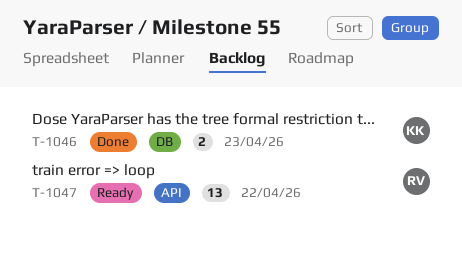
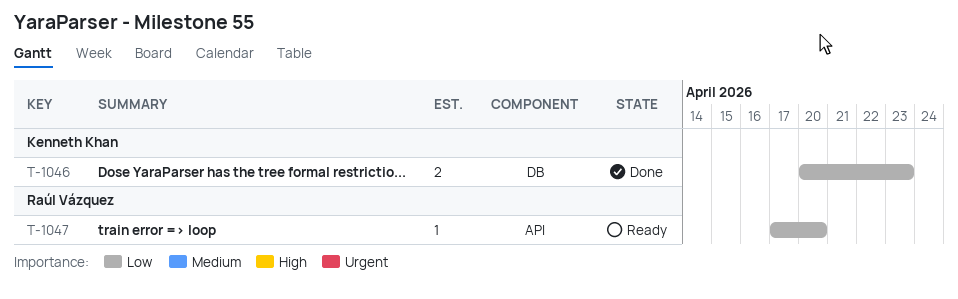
T-1047, estimate: 13 -> 1
T-1047, due: Apr 22 -> Apr 20

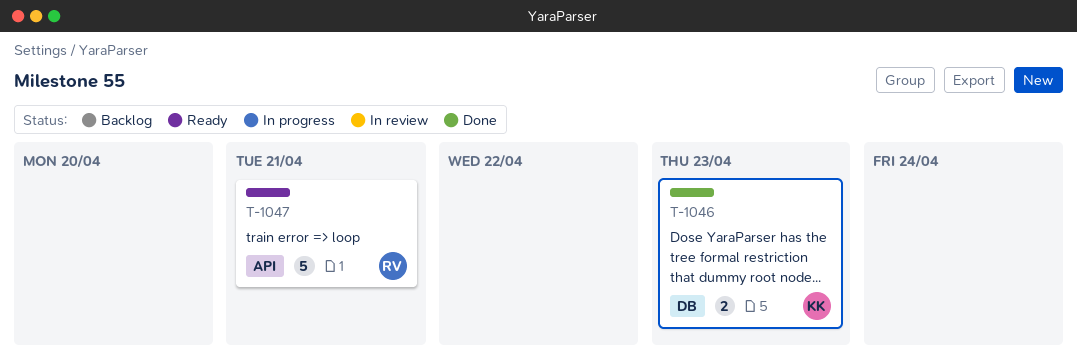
T-1047, estimate: 1 -> 5
T-1047, due: Apr 20 -> Apr 21

